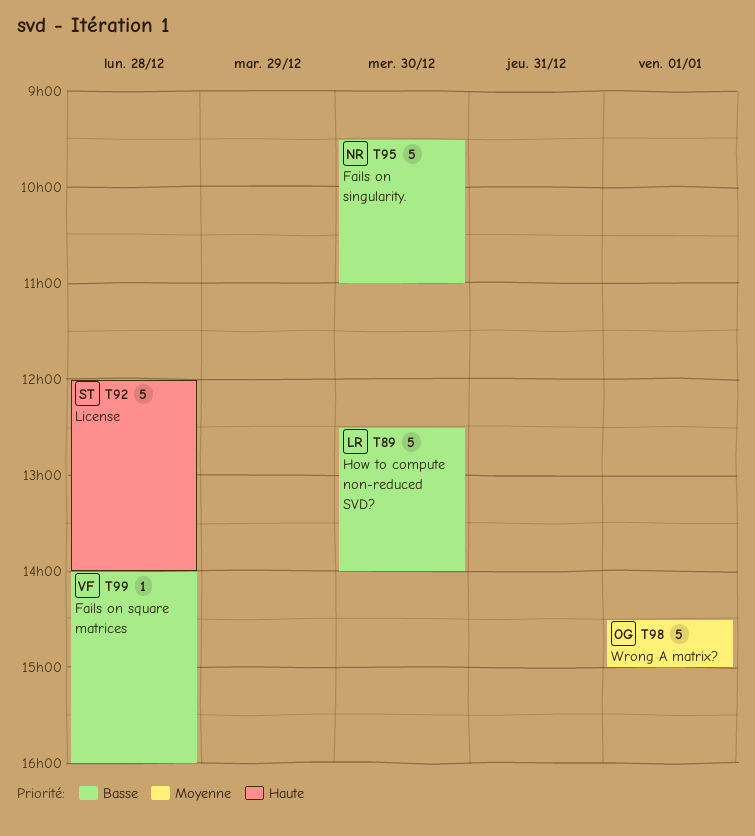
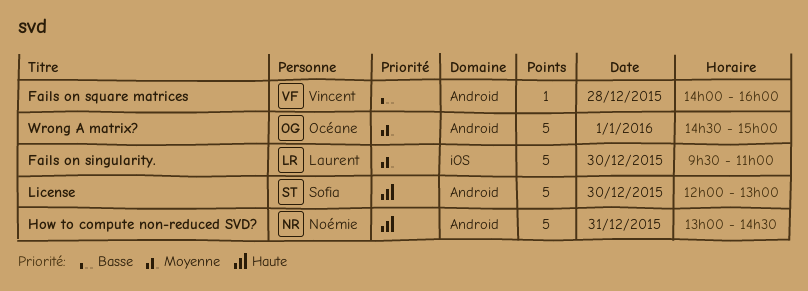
Fails on singularity., owner: Noémie -> Laurent
Fails on singularity., priority: Basse -> Moyenne
How to compute non-reduced SVD?, owner: Laurent -> Noémie
How to compute non-reduced SVD?, priority: Basse -> Haute
How to compute non-reduced SVD?, day: Dec 30 -> Dec 31
How to compute non-reduced SVD?, begins: 12:30 -> 13:00
How to compute non-reduced SVD?, ends: 14:00 -> 14:30
License, day: Dec 28 -> Dec 30
License, ends: 14:00 -> 13:00

